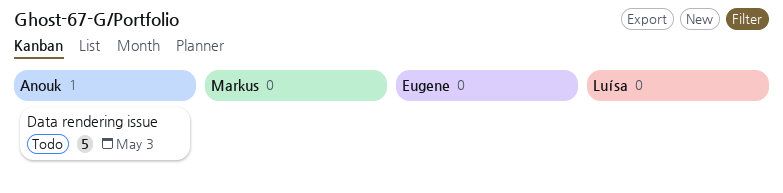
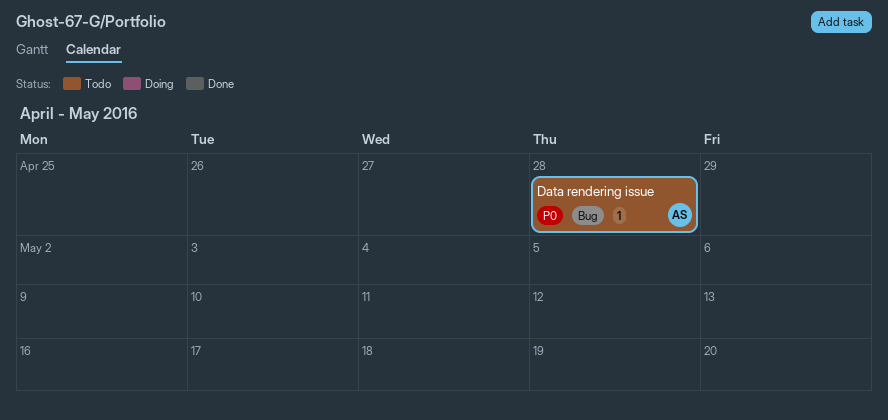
Data rendering issue, estimate: 5 -> 1
Data rendering issue, due: May 3 -> Apr 28

